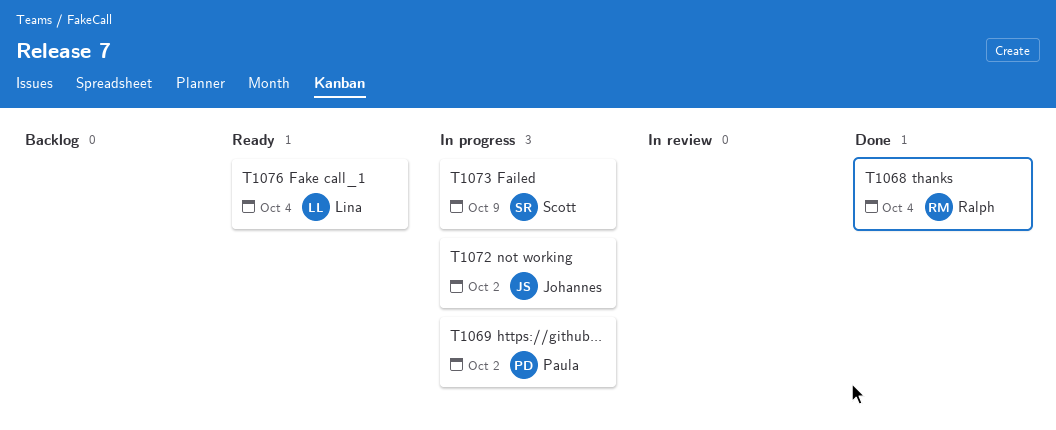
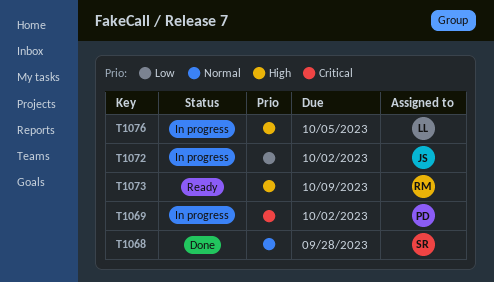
T1068, owner: Ralph -> Scott
T1068, due: Oct 4 -> Sep 28
T1073, status: In progress -> Ready
T1073, owner: Scott -> Ralph
T1076, status: Ready -> In progress
T1076, due: Oct 4 -> Oct 5

